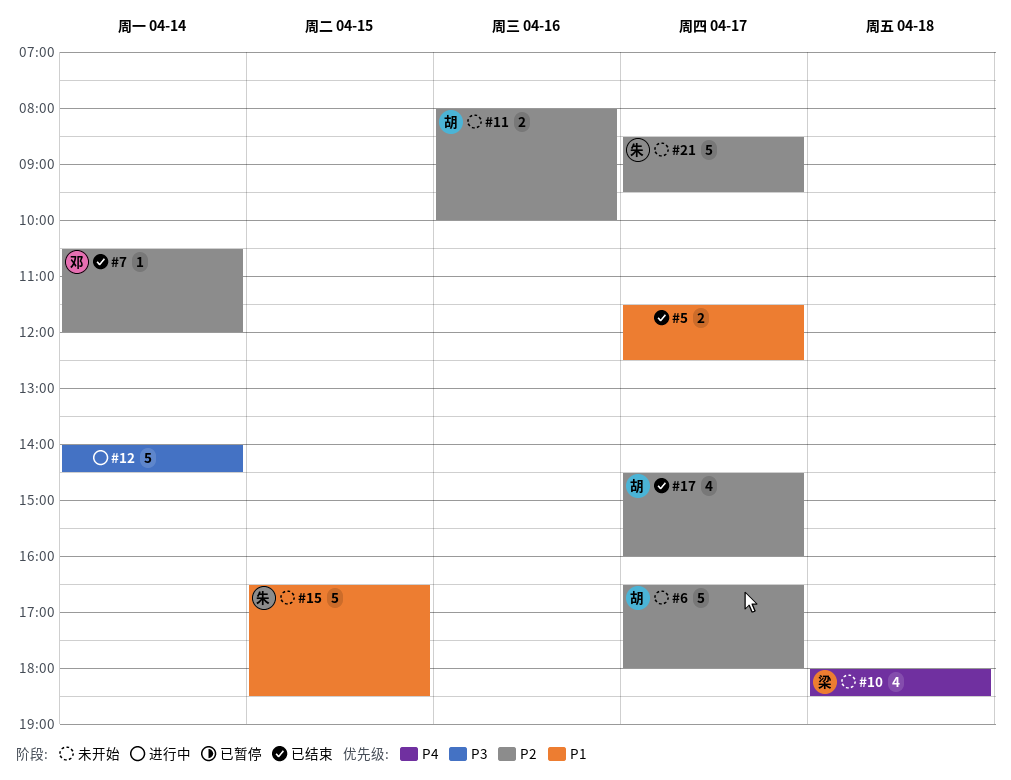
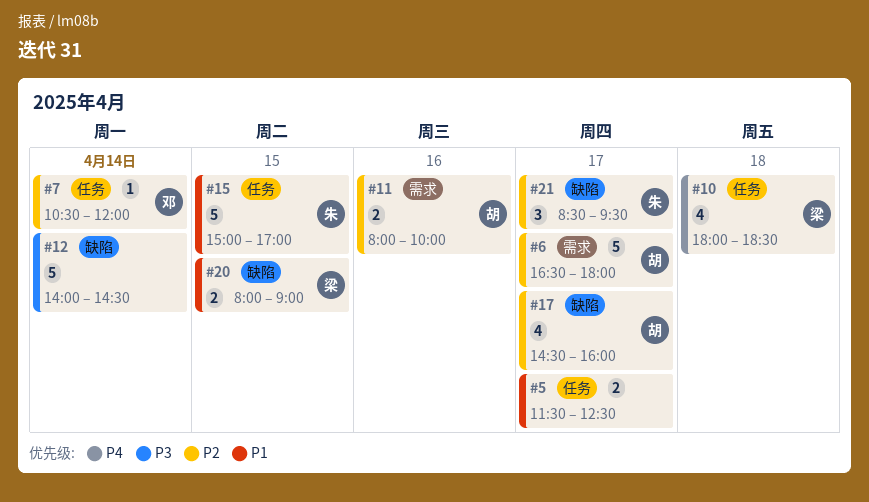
#15, begins: 16:30 -> 15:00
#15, ends: 18:30 -> 17:00
#20: none -> present
#21, estimate: 5 -> 3

